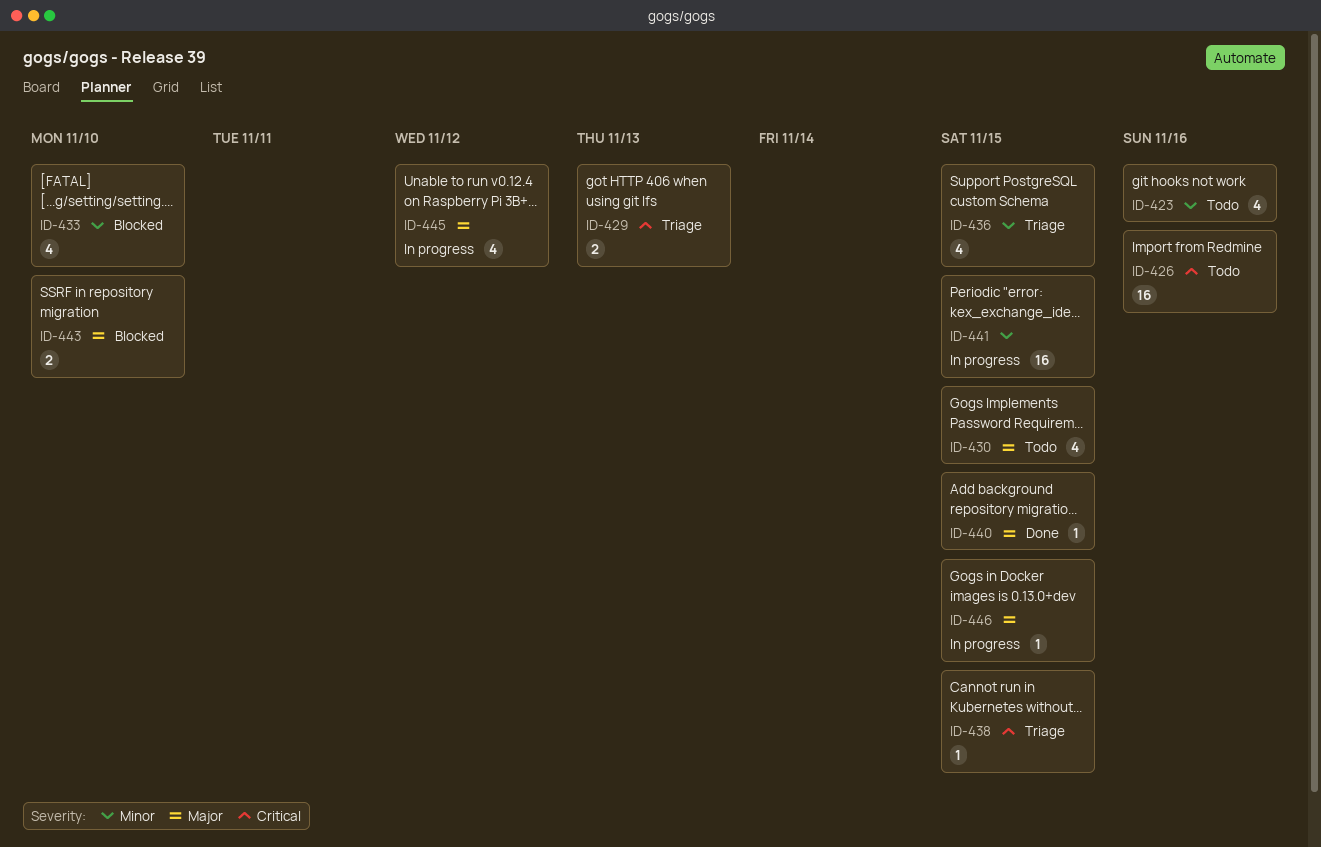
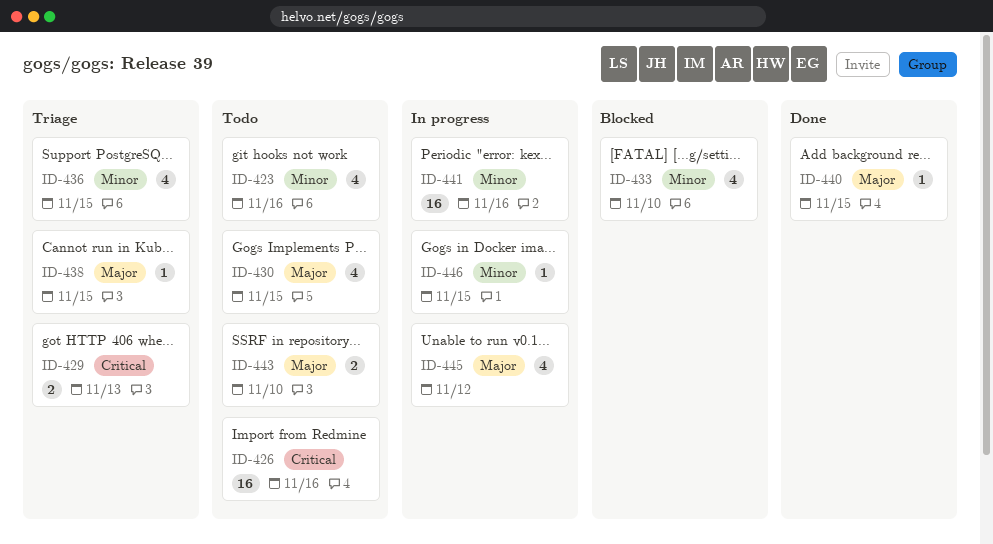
ID-438, priority: Critical -> Major
ID-441, due: Nov 15 -> Nov 16
ID-443, status: Blocked -> Todo
ID-446, priority: Major -> Minor

